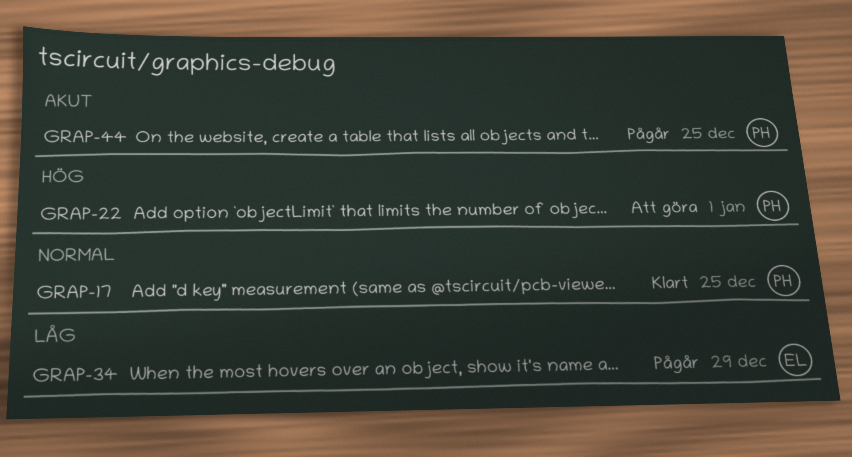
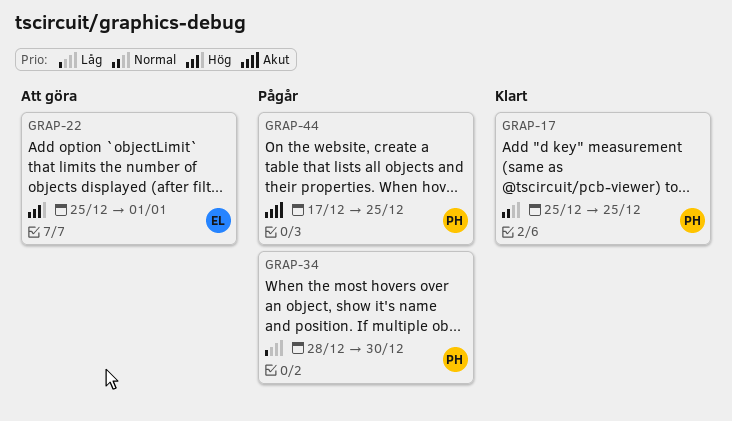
GRAP-22, owner: PH -> EL
GRAP-34, owner: EL -> PH
GRAP-34, due: Dec 29 -> Dec 30

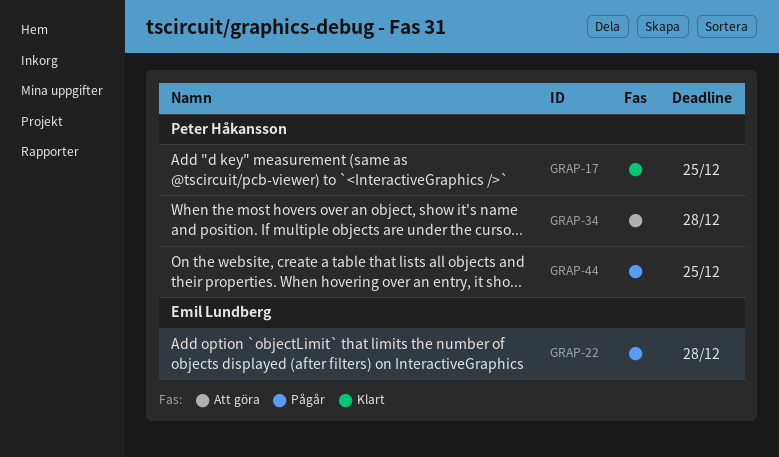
GRAP-22, status: Att göra -> Pågår
GRAP-22, due: Jan 1 -> Dec 28
GRAP-34, status: Pågår -> Att göra
GRAP-34, due: Dec 30 -> Dec 28

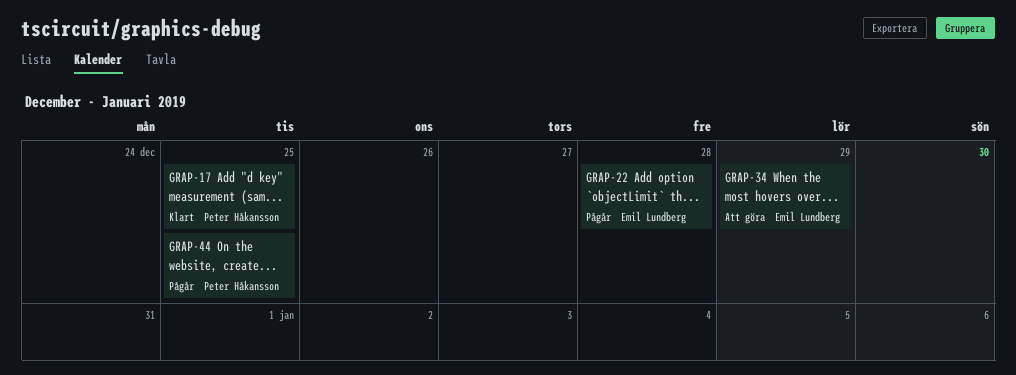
GRAP-34, owner: Peter Håkansson -> Emil Lundberg
GRAP-34, due: Dec 28 -> Dec 29

